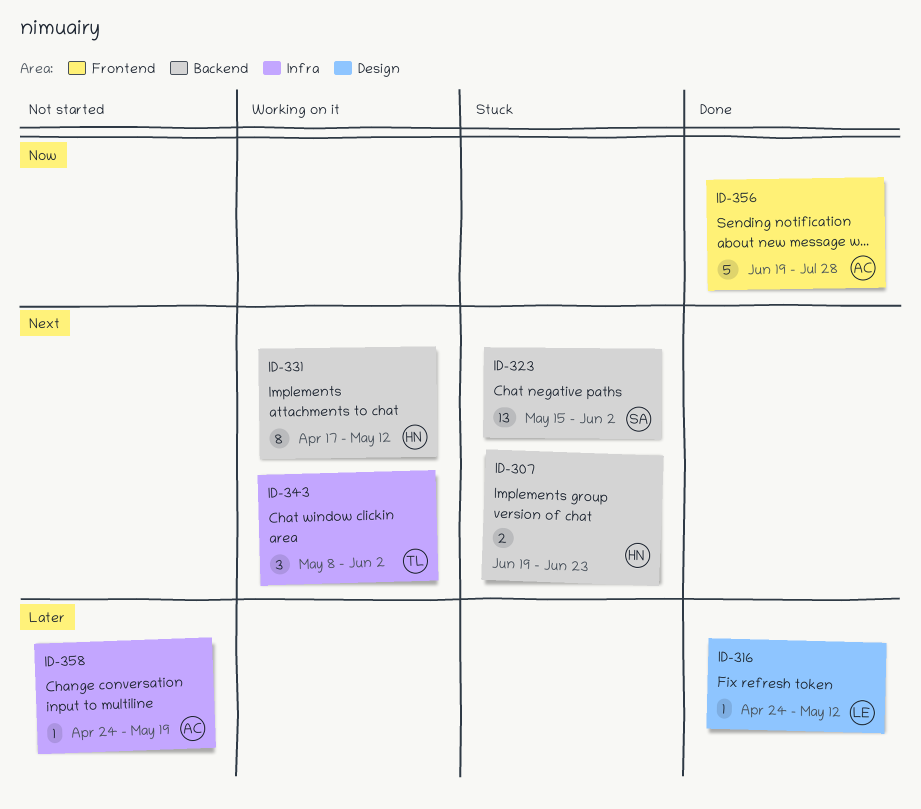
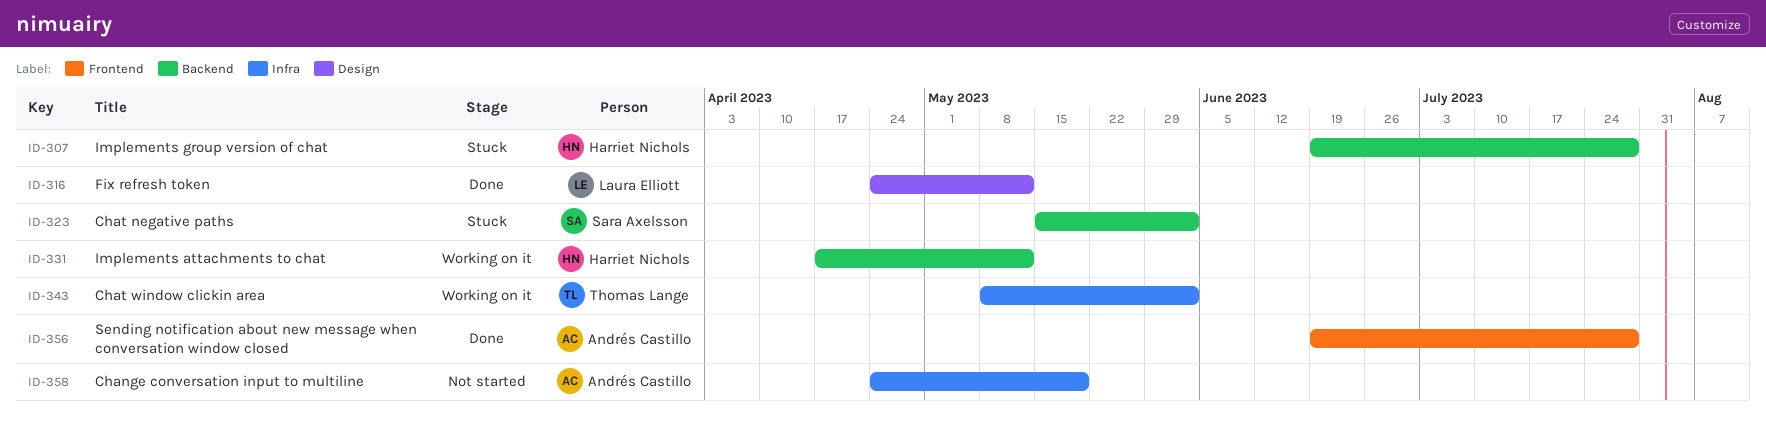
ID-307, due: Jun 23 -> Jul 28

